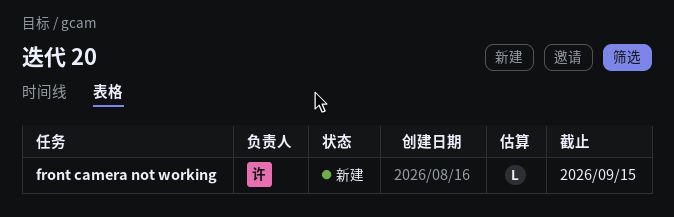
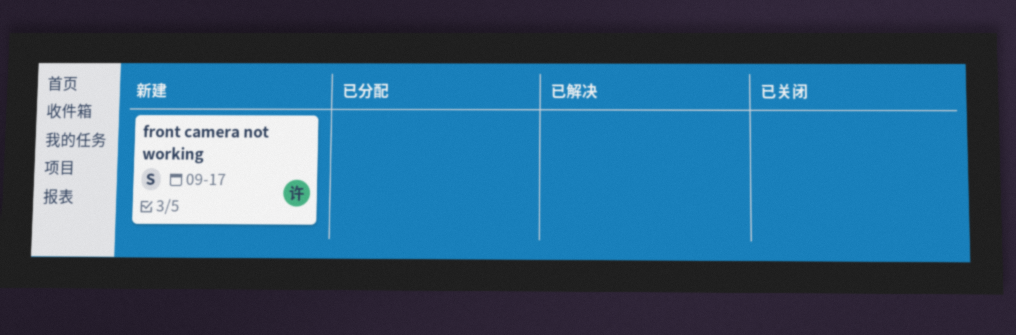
front camera not working, estimate: L -> S
front camera not working, due: Sep 15 -> Sep 17

